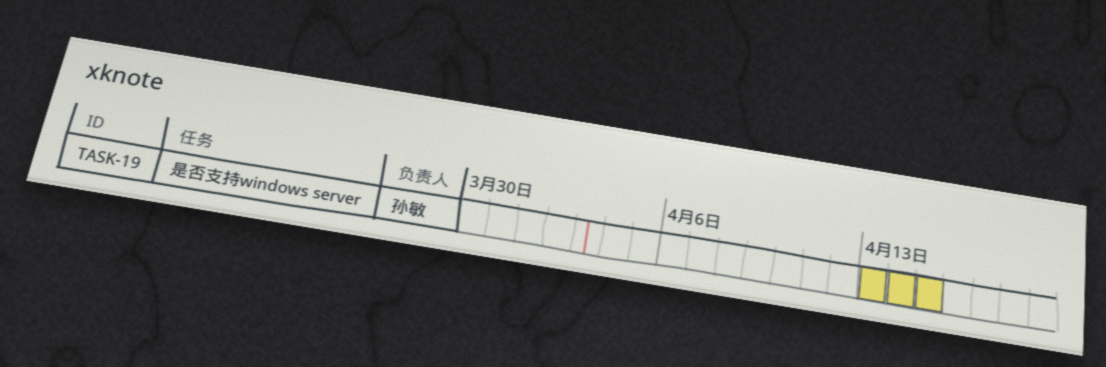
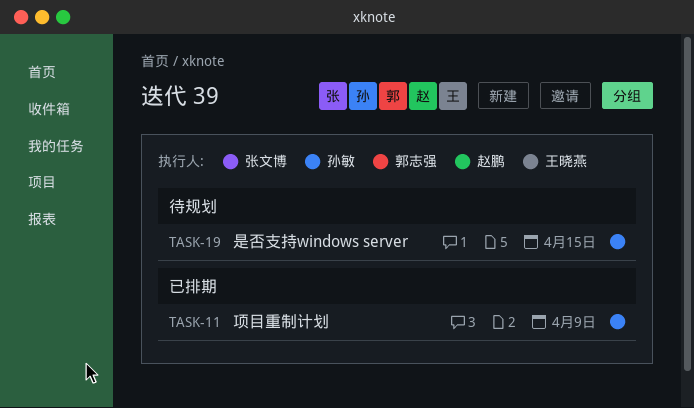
TASK-11: none -> present

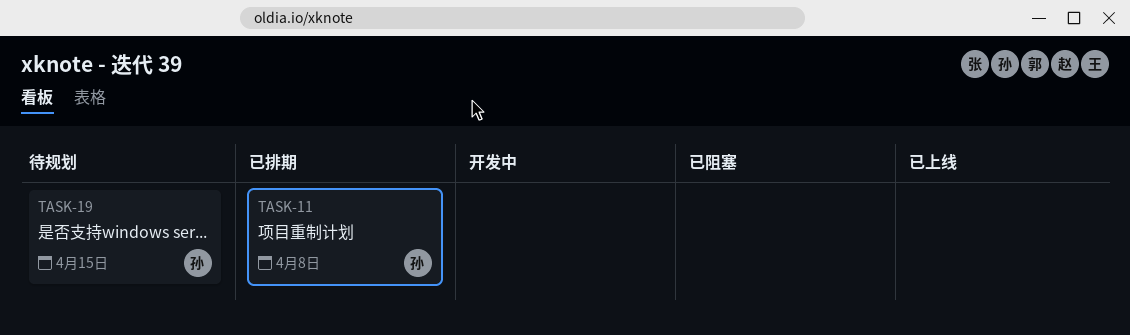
TASK-11, due: Apr 9 -> Apr 8

